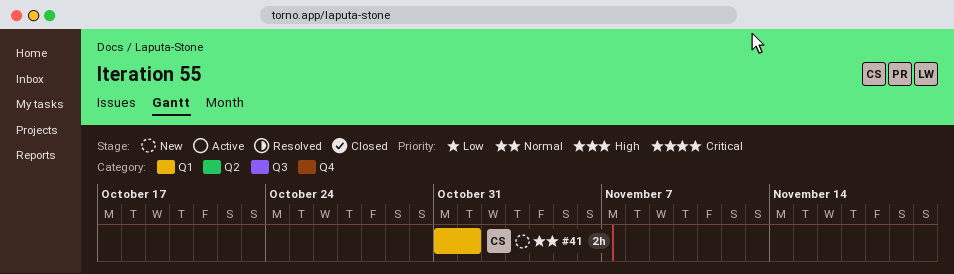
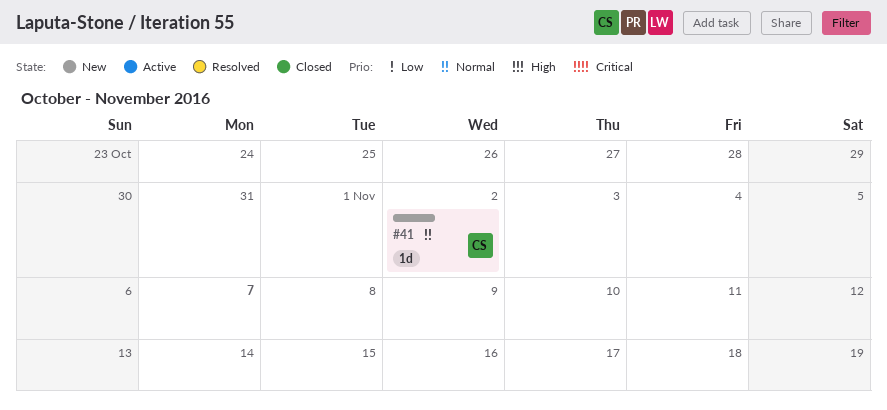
#41, estimate: 2h -> 1d
#41, due: Nov 1 -> Nov 2

